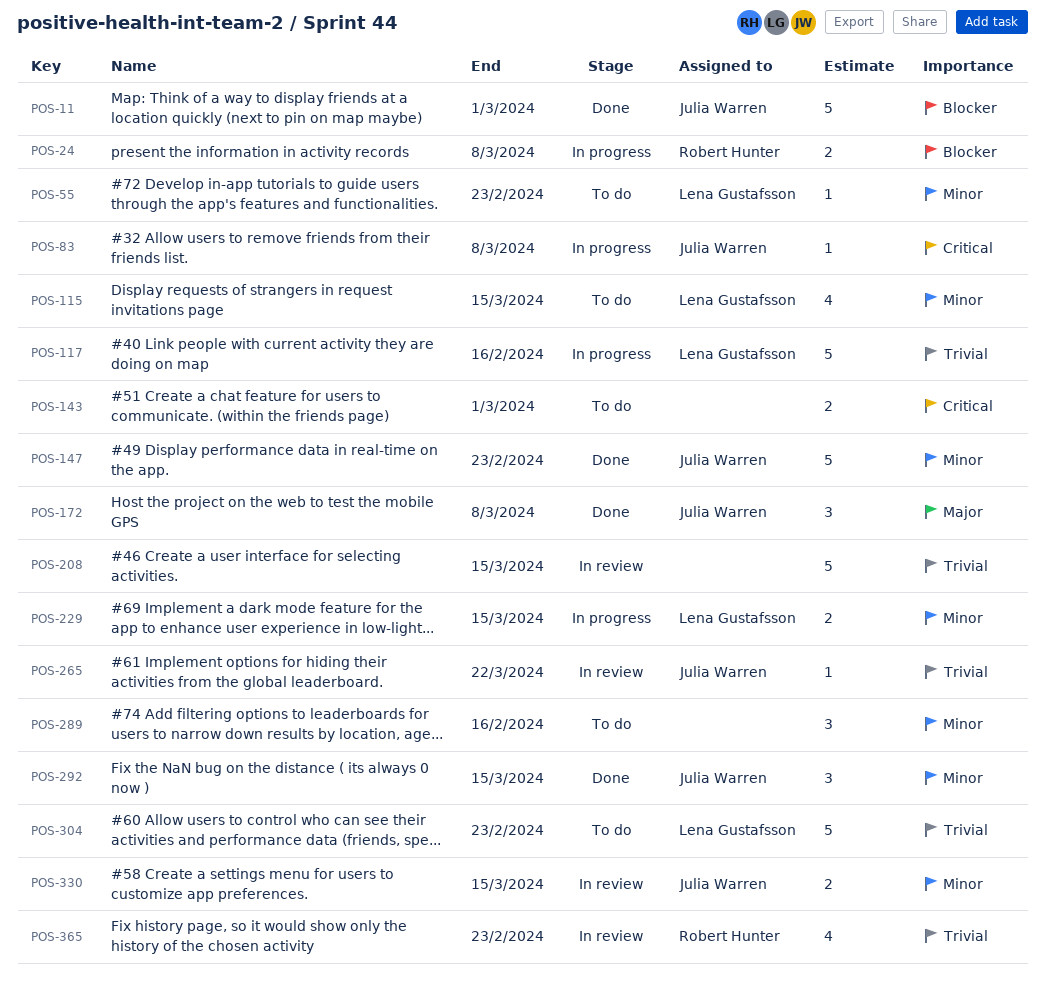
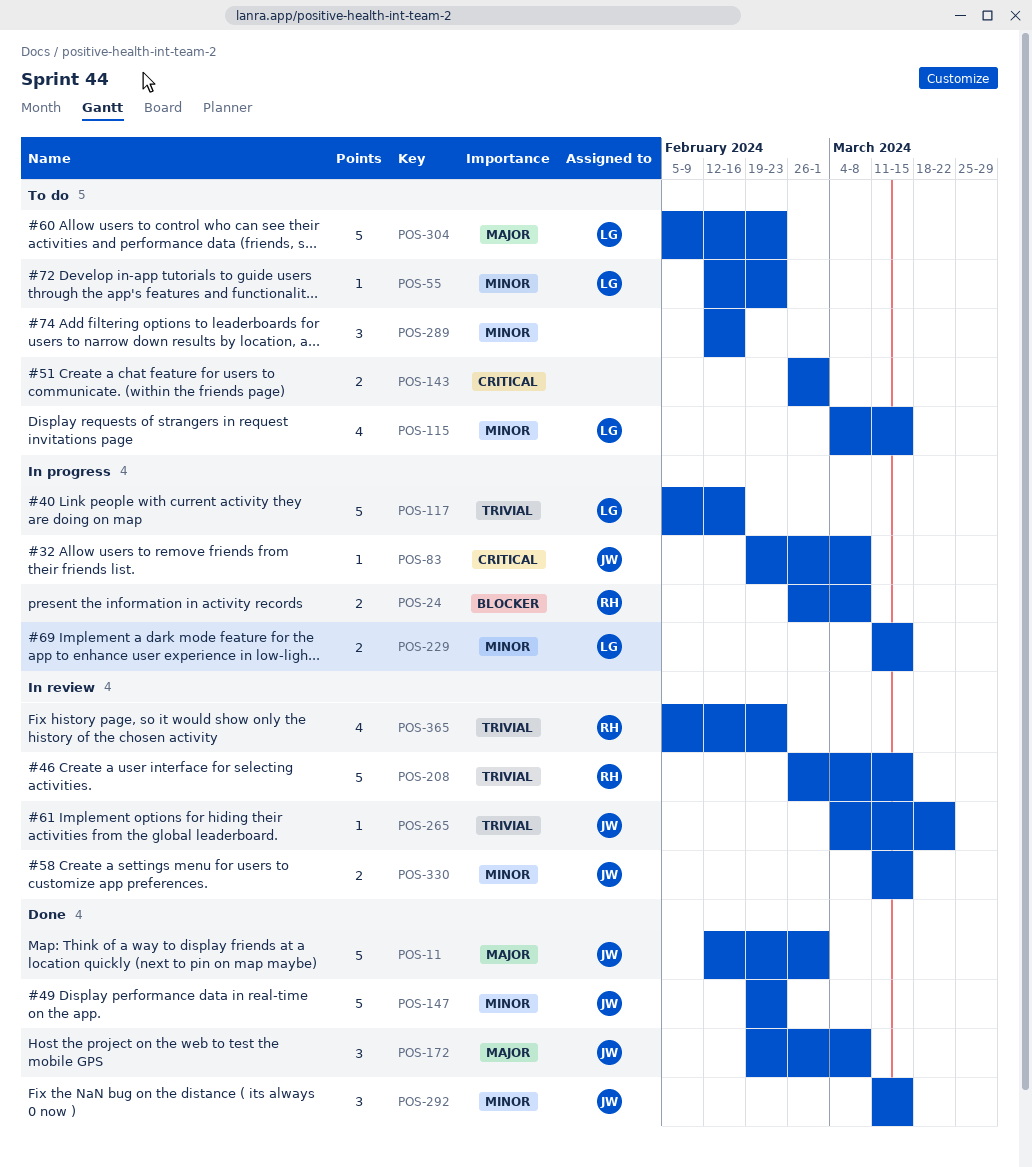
POS-11, priority: Blocker -> Major
POS-208, owner: none -> Robert Hunter
POS-304, priority: Trivial -> Major

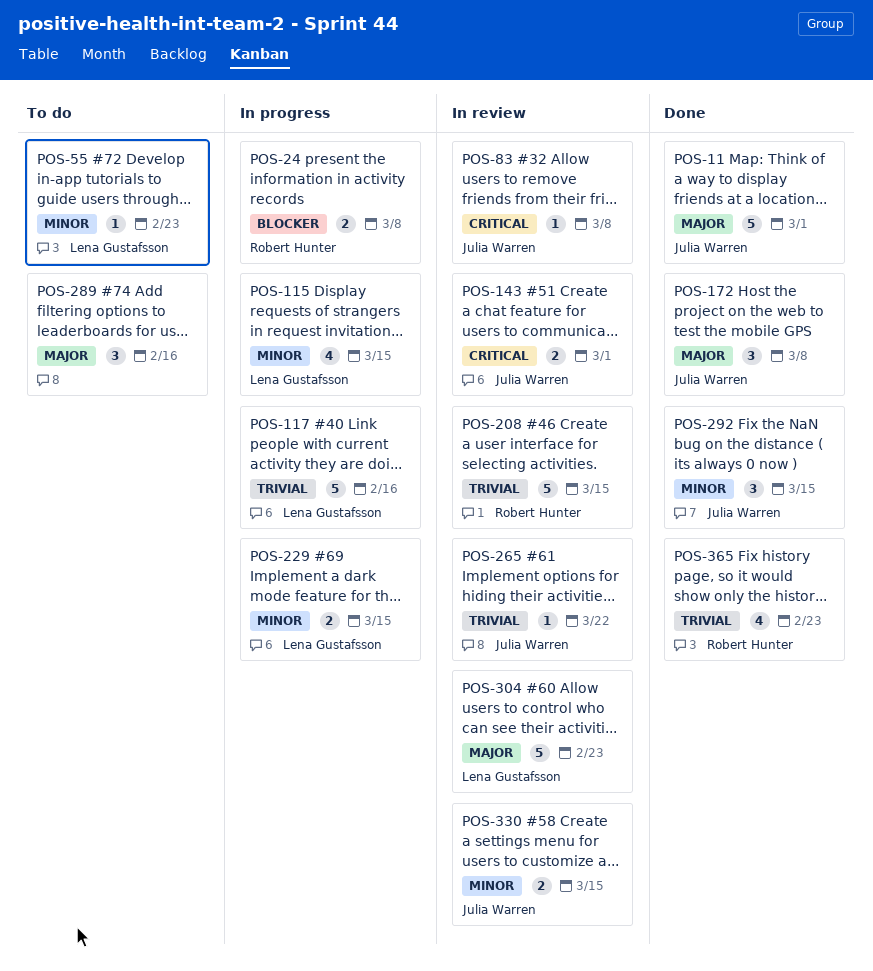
POS-83, status: In progress -> In review
POS-115, status: To do -> In progress
POS-143, status: To do -> In review
POS-143, owner: none -> Julia Warren
POS-147: present -> none
POS-289, priority: Minor -> Major
POS-304, status: To do -> In review
POS-365, status: In review -> Done

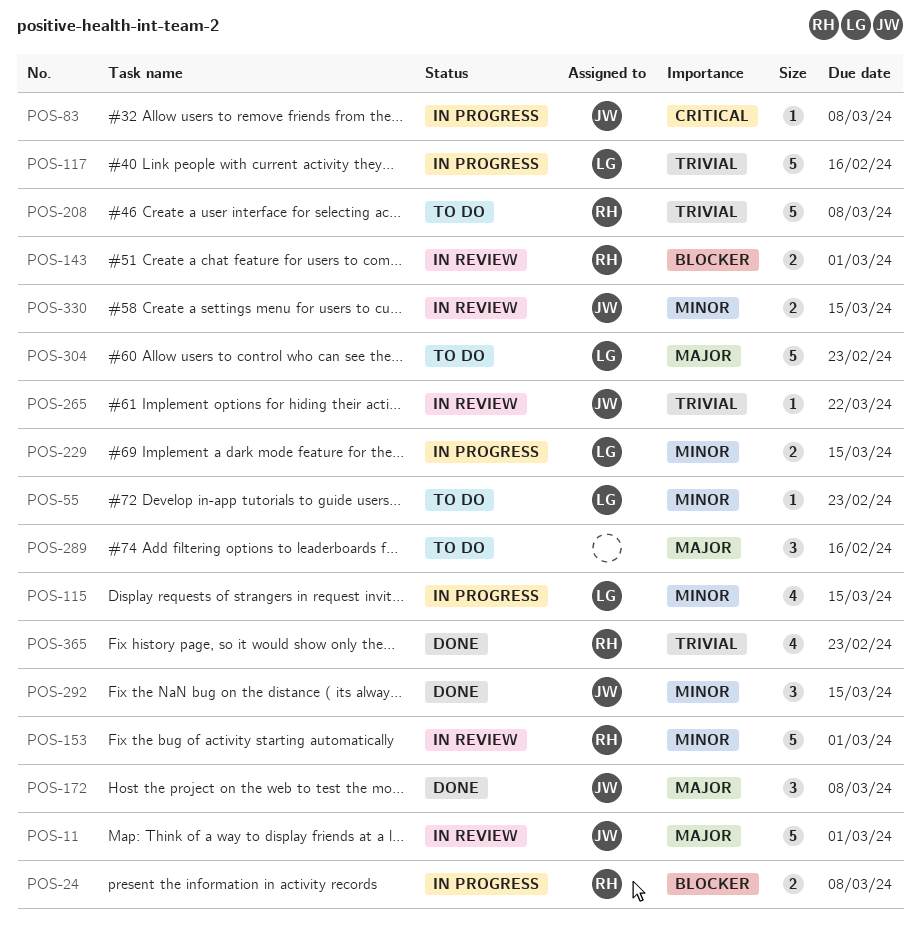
POS-11, status: Done -> In review
POS-83, status: In review -> In progress
POS-143, owner: Julia Warren -> Robert Hunter
POS-143, priority: Critical -> Blocker
POS-153: none -> present
POS-208, status: In review -> To do
POS-208, due: Mar 15 -> Mar 8
POS-304, status: In review -> To do

